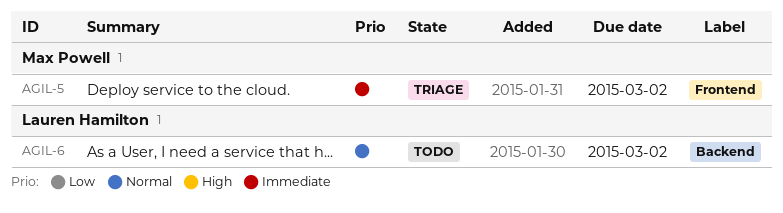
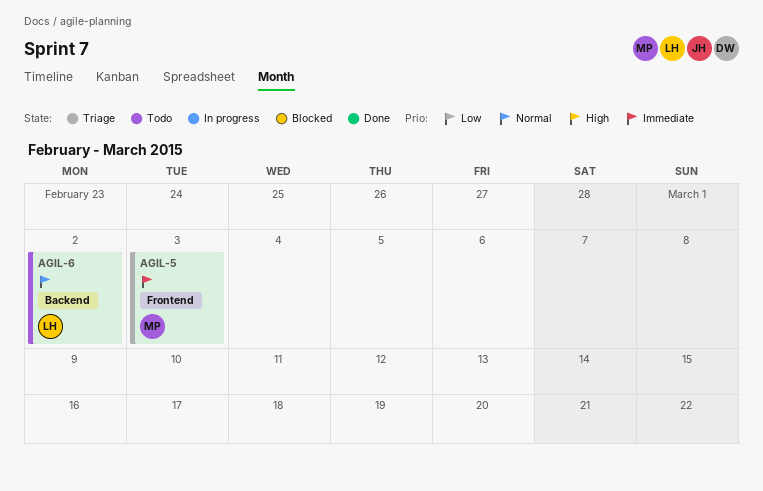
AGIL-5, due: Mar 2 -> Mar 3

